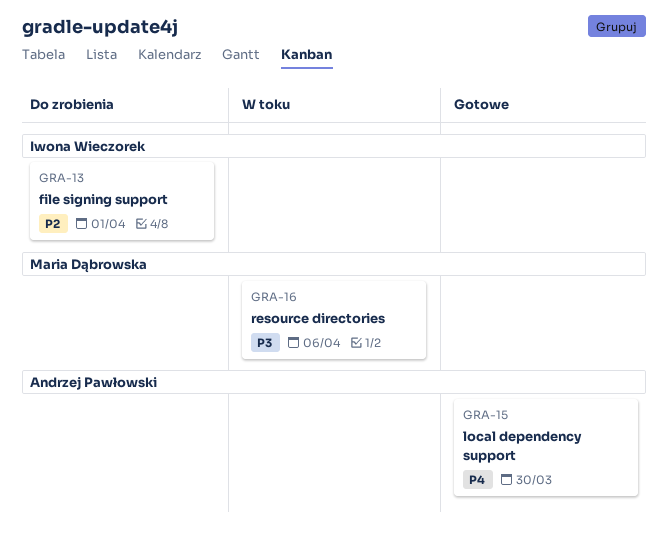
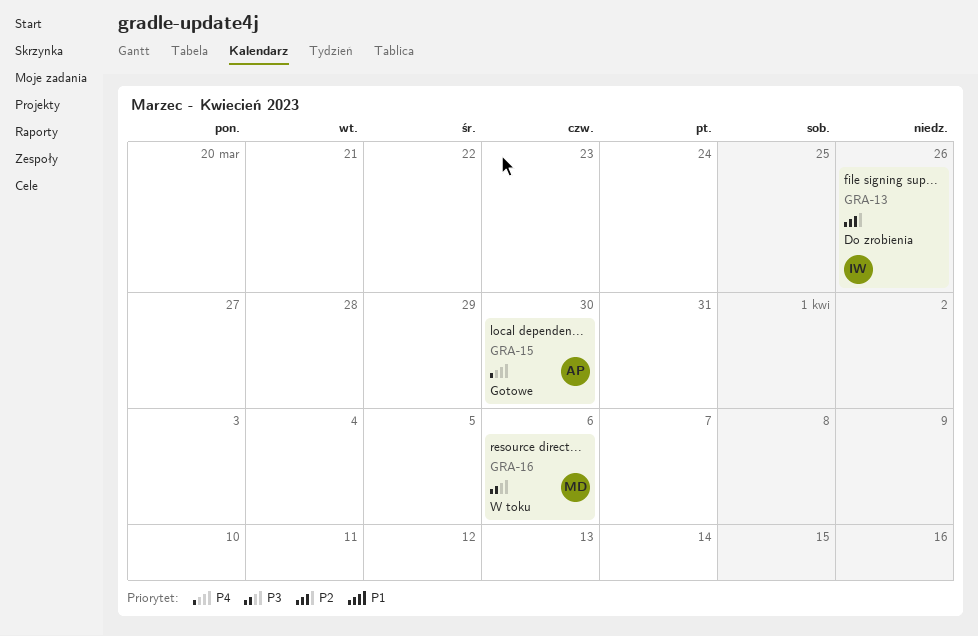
GRA-13, due: Apr 1 -> Mar 26

